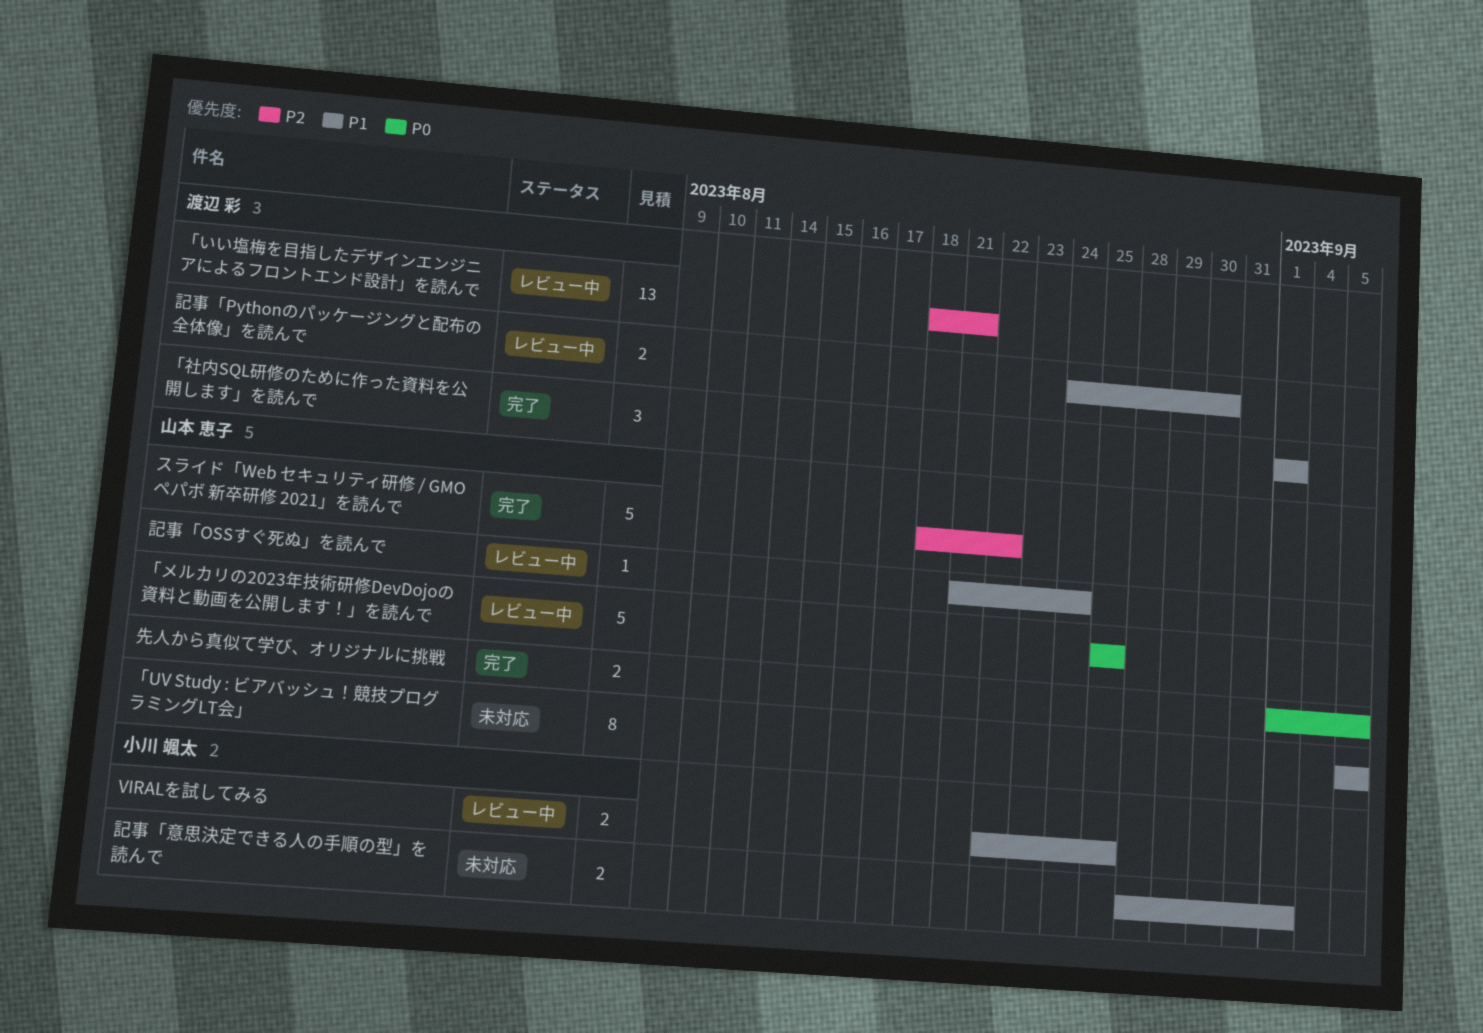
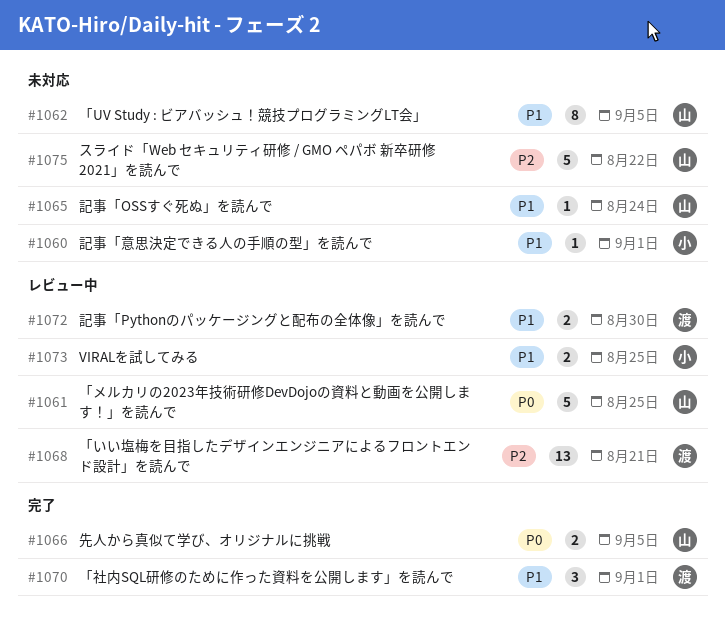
スライド「Web セキュリティ研修 / GMO ペパボ 新卒研修 2021」を読んで, status: 完了 -> 未対応
記事「OSSすぐ死ぬ」を読んで, status: レビュー中 -> 未対応
記事「意思決定できる人の手順の型」を読んで, estimate: 2 -> 1

